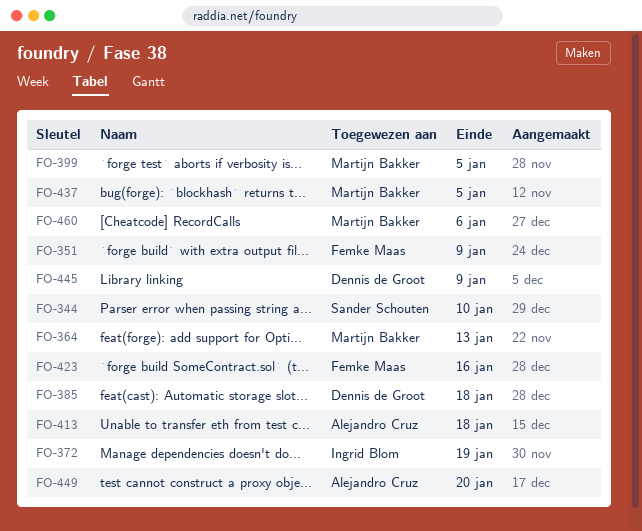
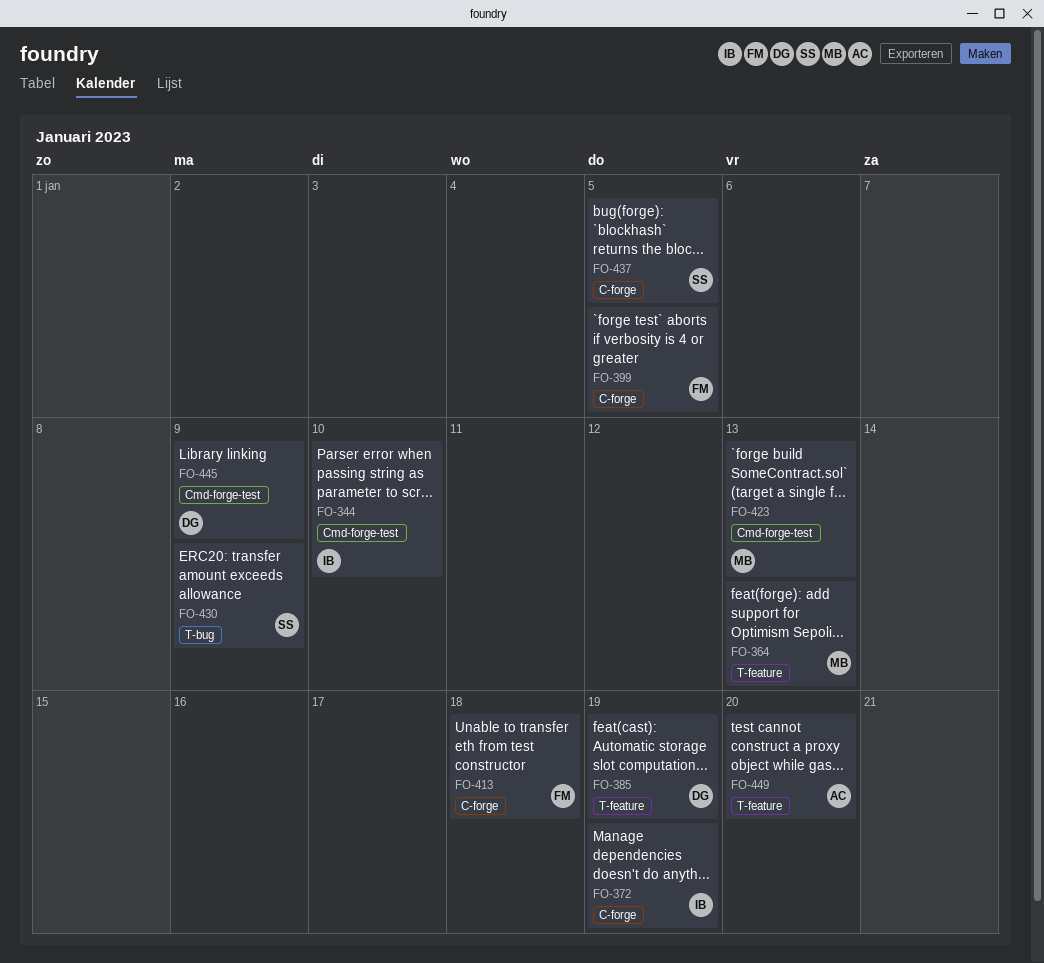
FO-344, owner: Sander Schouten -> Ingrid Blom
FO-351: present -> none
FO-385, due: Jan 18 -> Jan 19
FO-399, owner: Martijn Bakker -> Femke Maas
FO-413, owner: Alejandro Cruz -> Femke Maas
FO-423, owner: Femke Maas -> Martijn Bakker
FO-423, due: Jan 16 -> Jan 13
FO-430: none -> present
FO-437, owner: Martijn Bakker -> Sander Schouten
FO-460: present -> none

